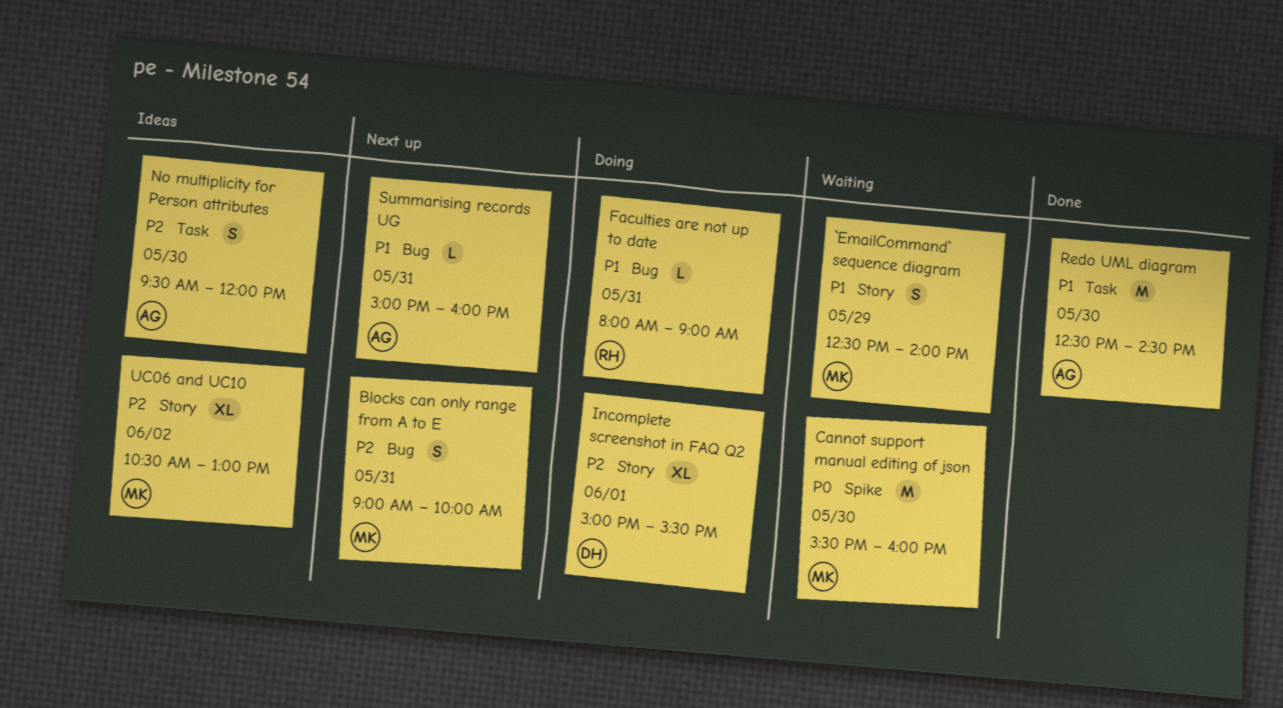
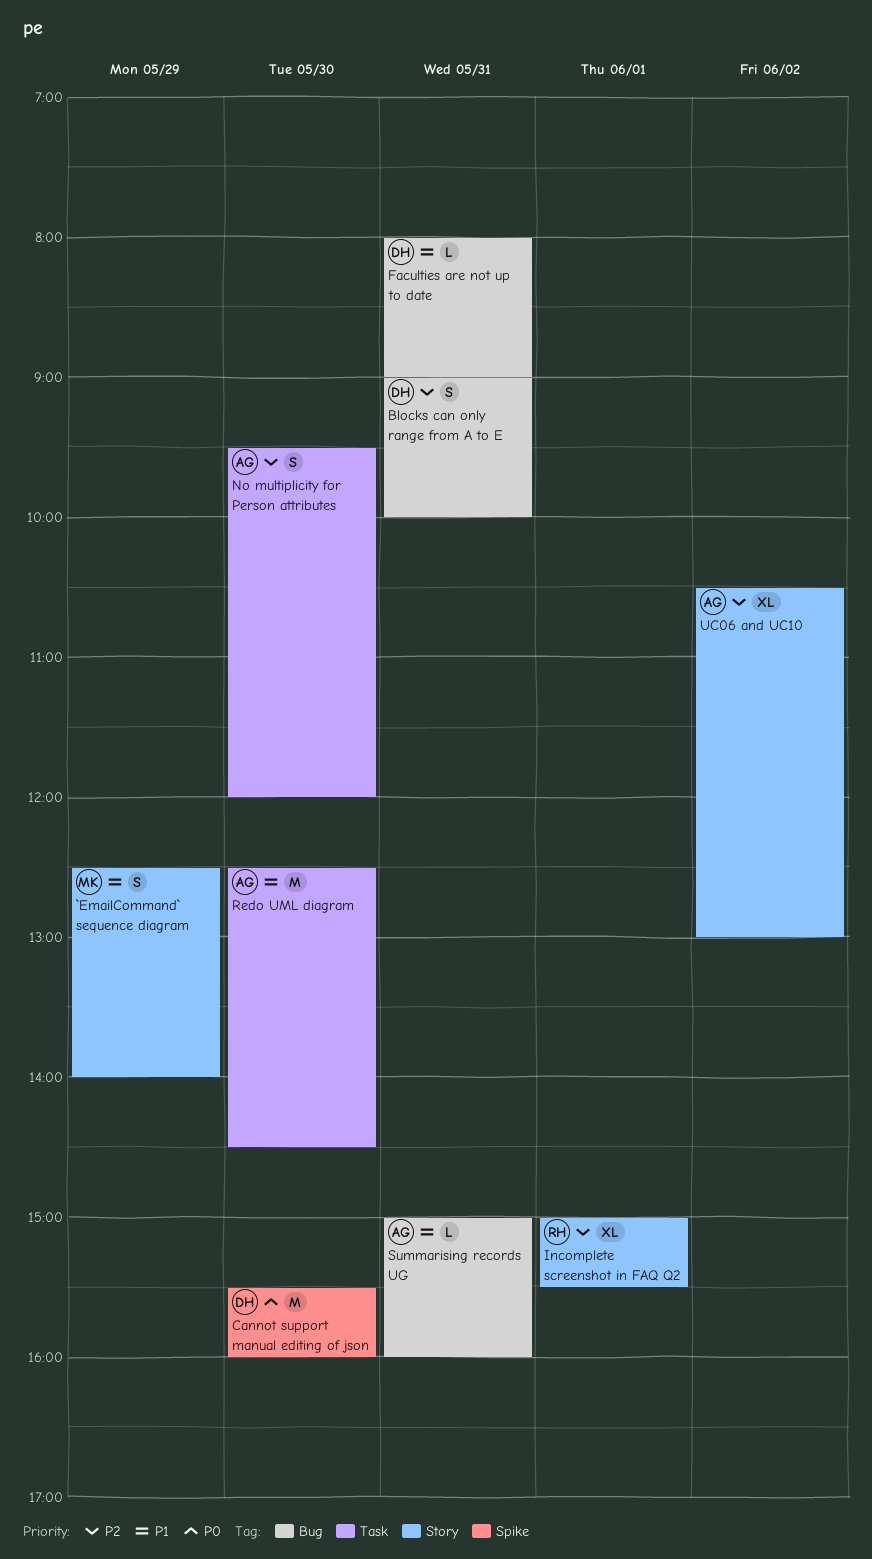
Blocks can only range from A to E, owner: MK -> DH
Cannot support manual editing of json, owner: MK -> DH
Faculties are not up to date, owner: RH -> DH
Incomplete screenshot in FAQ Q2, owner: DH -> RH
UC06 and UC10, owner: MK -> AG

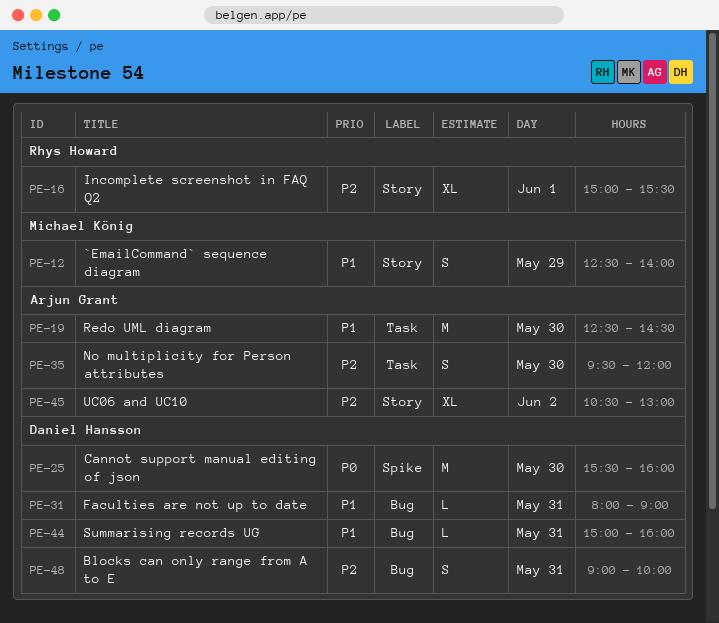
Summarising records UG, owner: Arjun Grant -> Daniel Hansson

